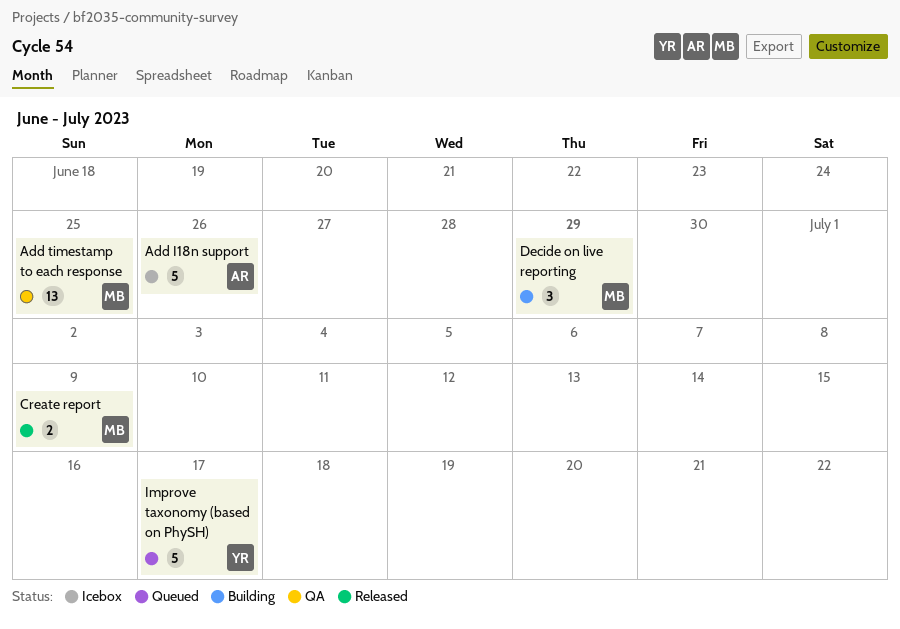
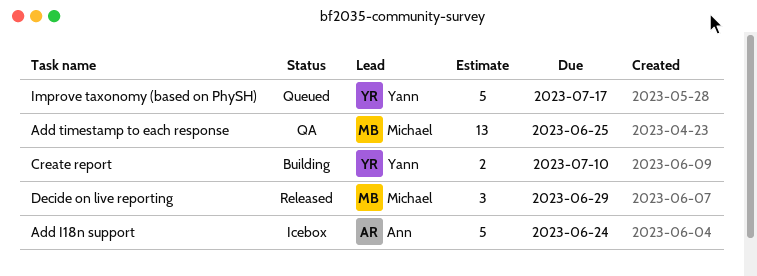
Add I18n support, due: Jun 26 -> Jun 24
Create report, status: Released -> Building
Create report, owner: Michael -> Yann
Create report, due: Jul 9 -> Jul 10
Decide on live reporting, status: Building -> Released

